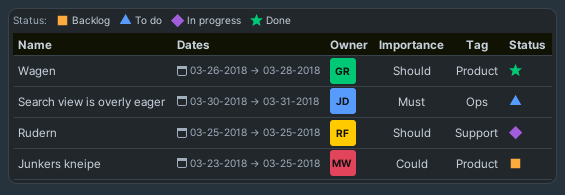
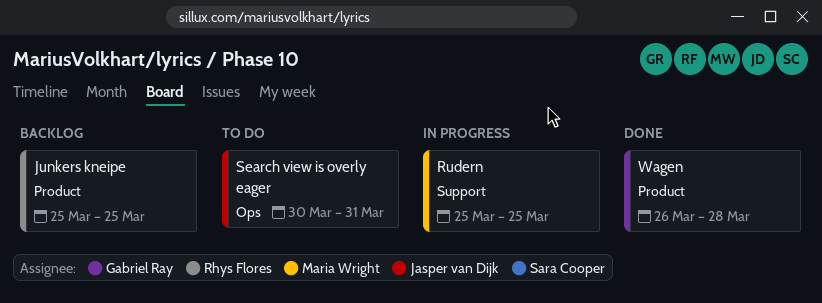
Junkers kneipe, owner: Maria Wright -> Rhys Flores
Junkers kneipe, start: Mar 23 -> Mar 25
Rudern, owner: Rhys Flores -> Maria Wright

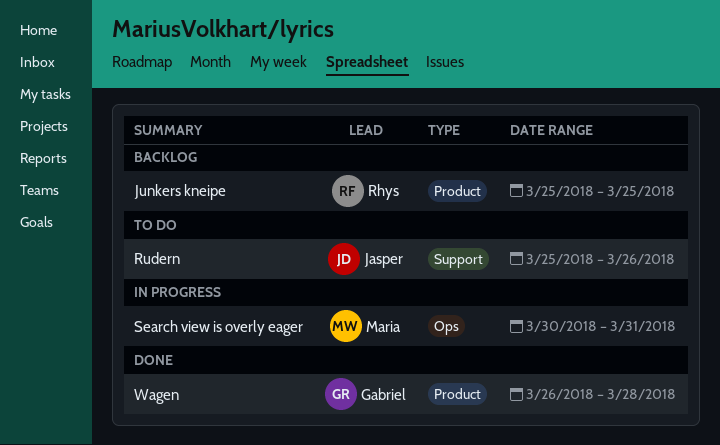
Rudern, status: In progress -> To do
Rudern, owner: Maria Wright -> Jasper van Dijk
Rudern, due: Mar 25 -> Mar 26
Search view is overly eager, status: To do -> In progress
Search view is overly eager, owner: Jasper van Dijk -> Maria Wright

